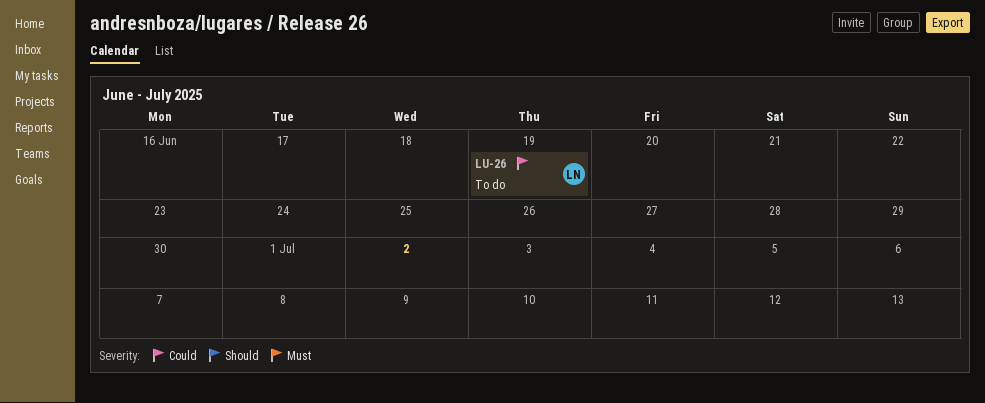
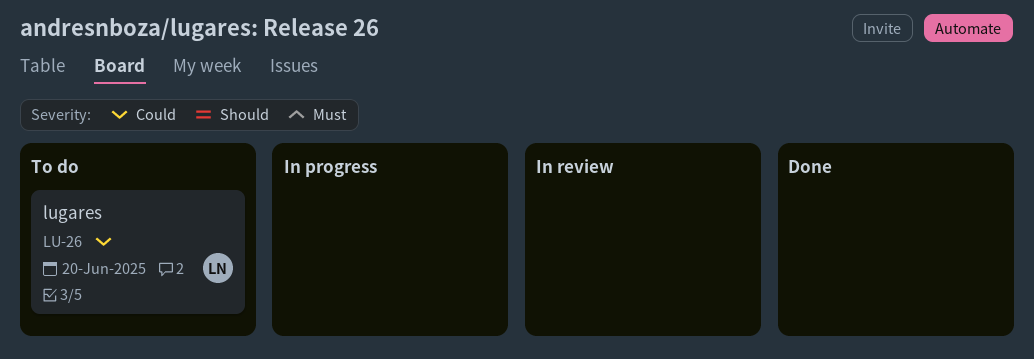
LU-26, due: Jun 19 -> Jun 20

